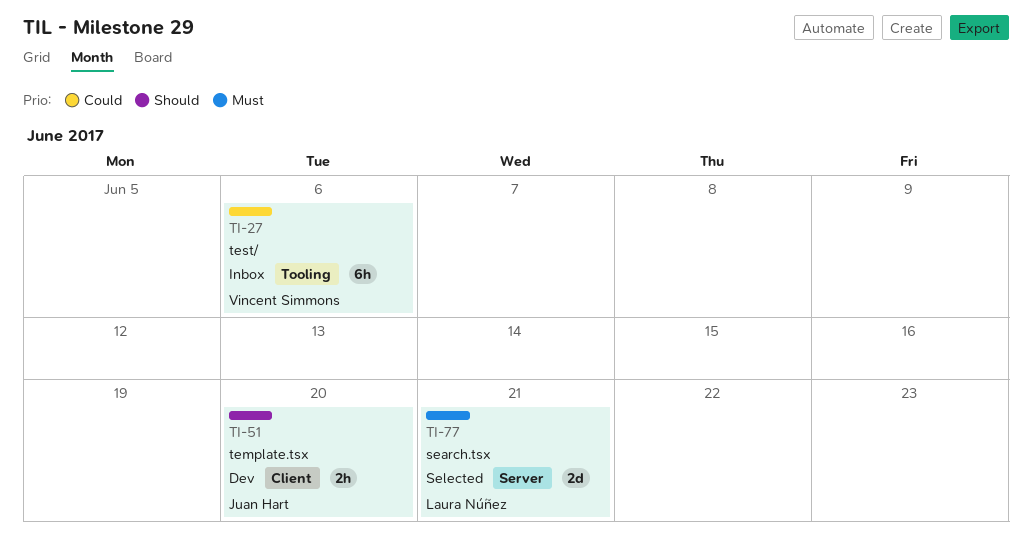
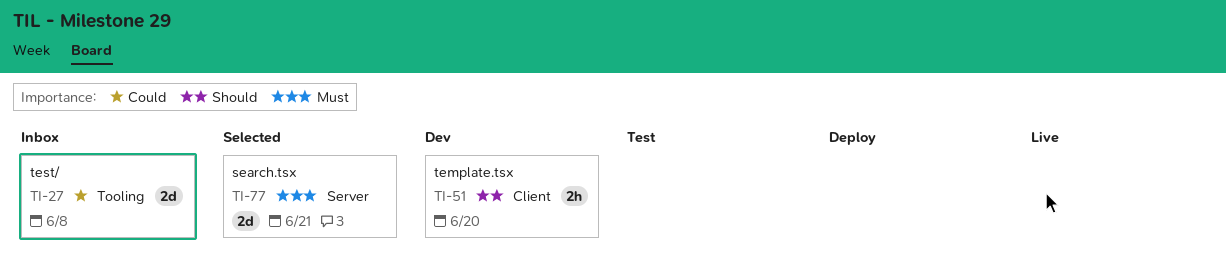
TI-27, estimate: 6h -> 2d
TI-27, due: Jun 6 -> Jun 8

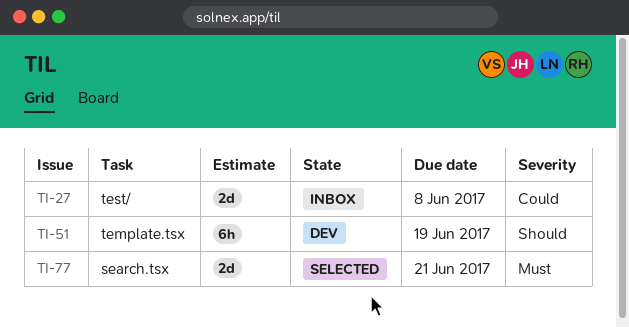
TI-51, estimate: 2h -> 6h
TI-51, due: Jun 20 -> Jun 19

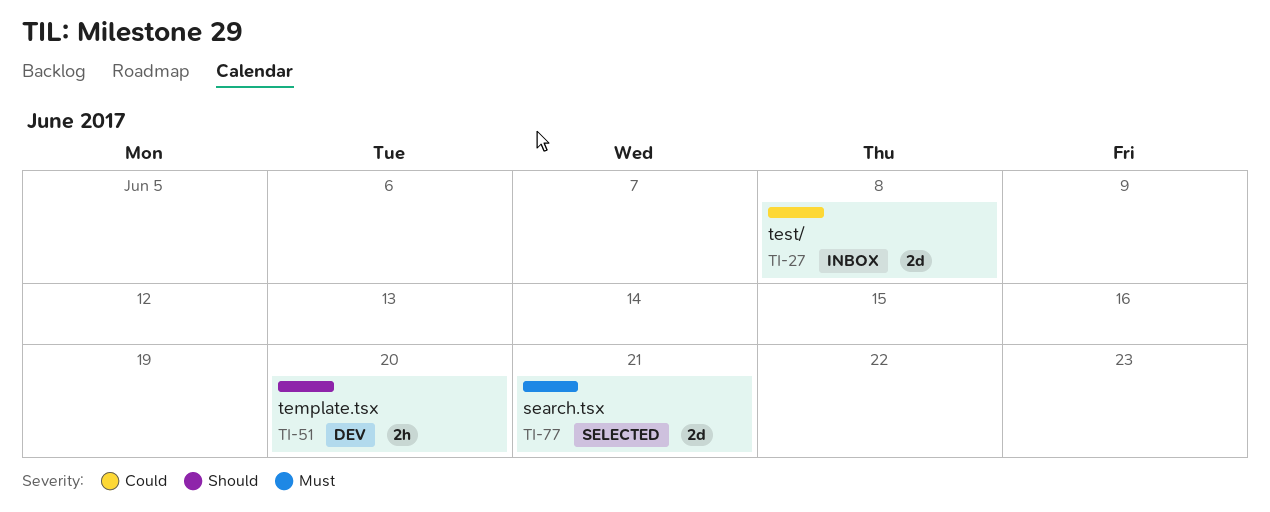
TI-51, estimate: 6h -> 2h
TI-51, due: Jun 19 -> Jun 20

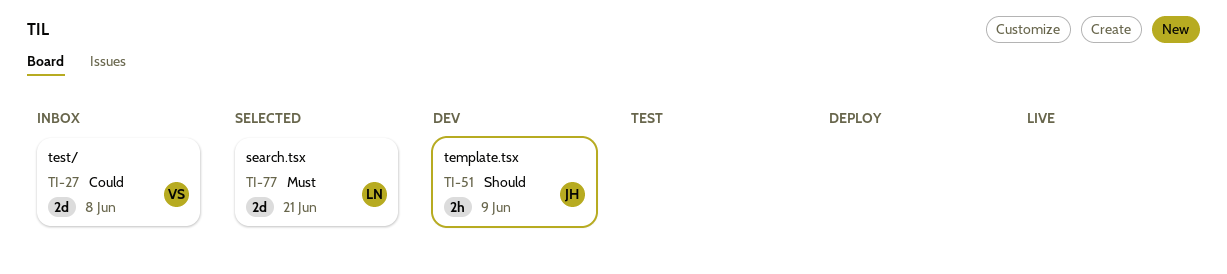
TI-51, due: Jun 20 -> Jun 9

